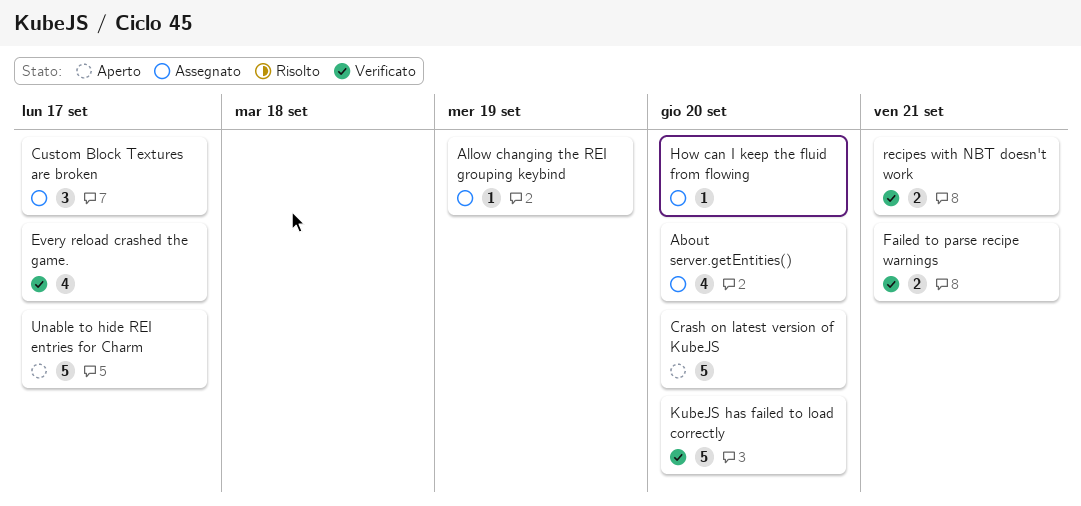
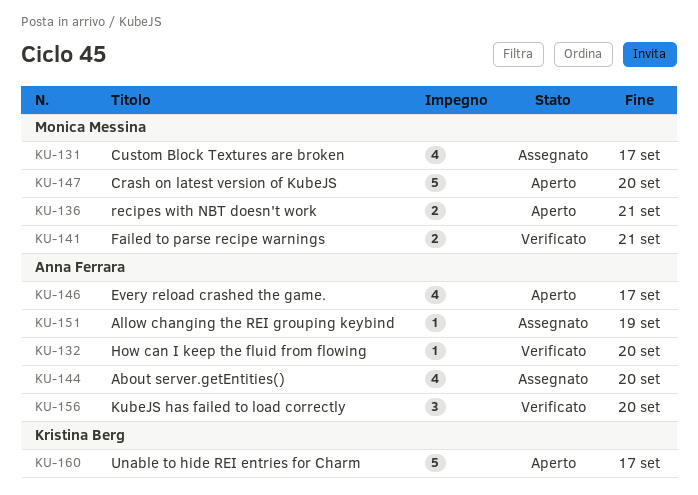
Custom Block Textures are broken, estimate: 3 -> 4
Every reload crashed the game., status: Verificato -> Aperto
How can I keep the fluid from flowing, status: Assegnato -> Verificato
KubeJS has failed to load correctly, estimate: 5 -> 3
recipes with NBT doesn't work, status: Verificato -> Aperto

